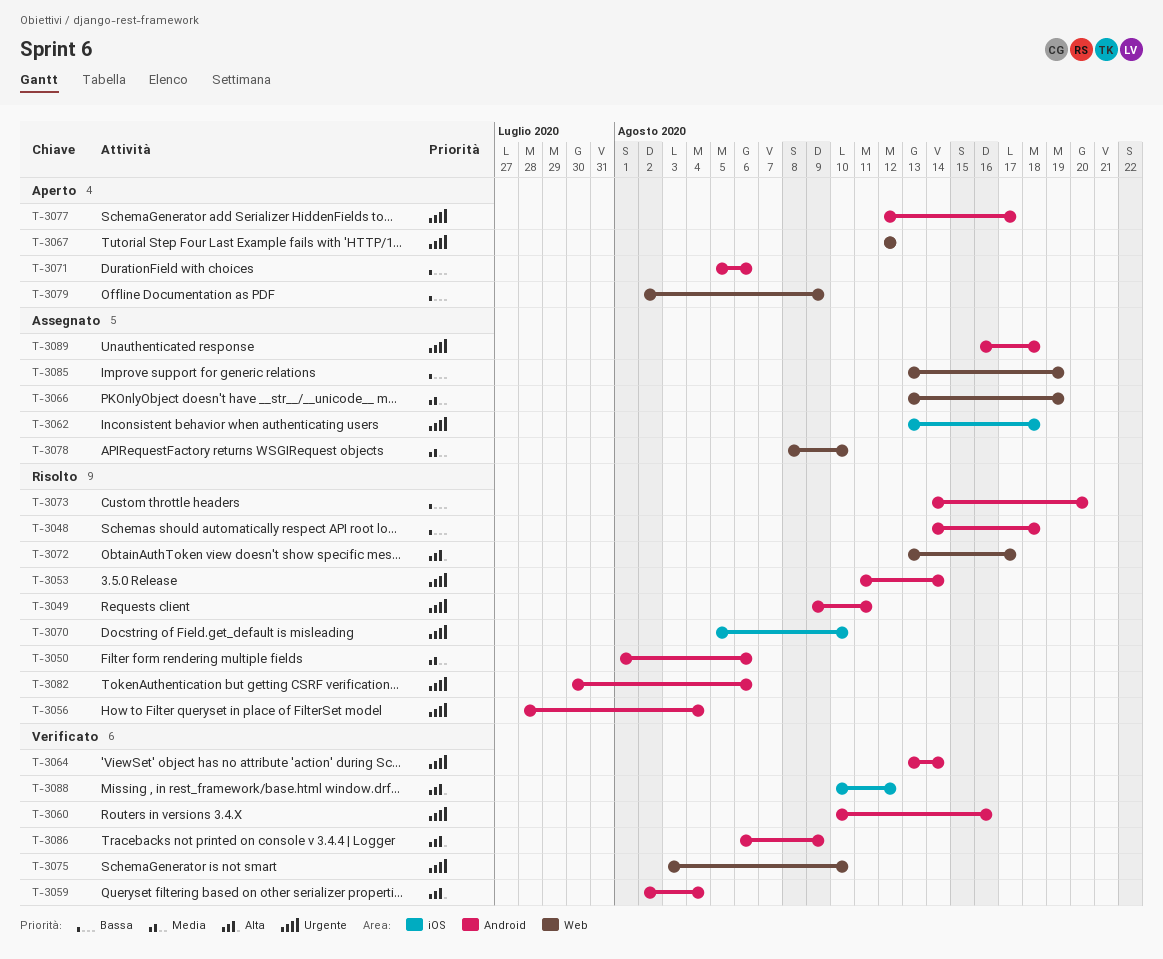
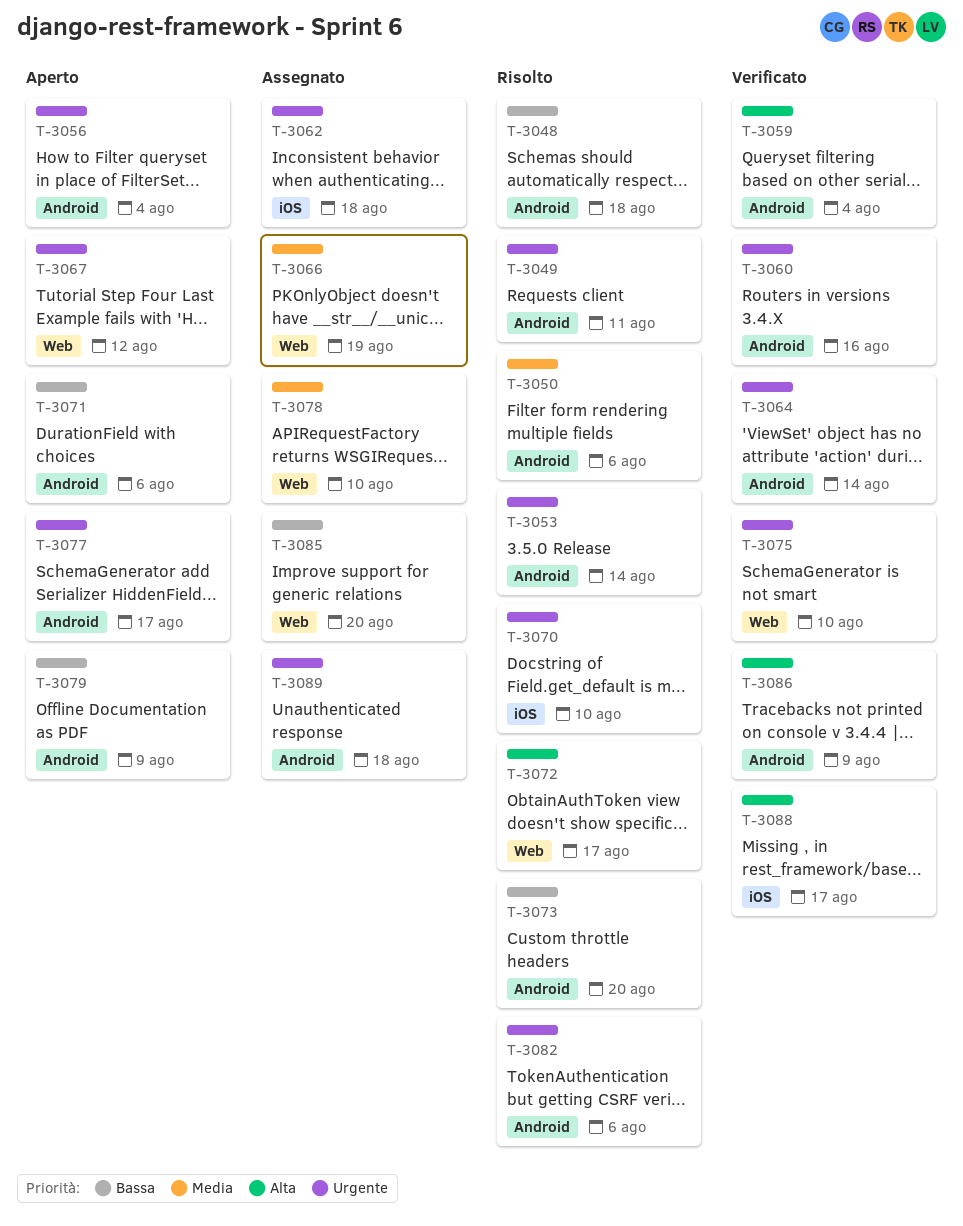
T-3056, status: Risolto -> Aperto
T-3079, label: Web -> Android
T-3085, due: Aug 19 -> Aug 20
T-3088, due: Aug 12 -> Aug 17

